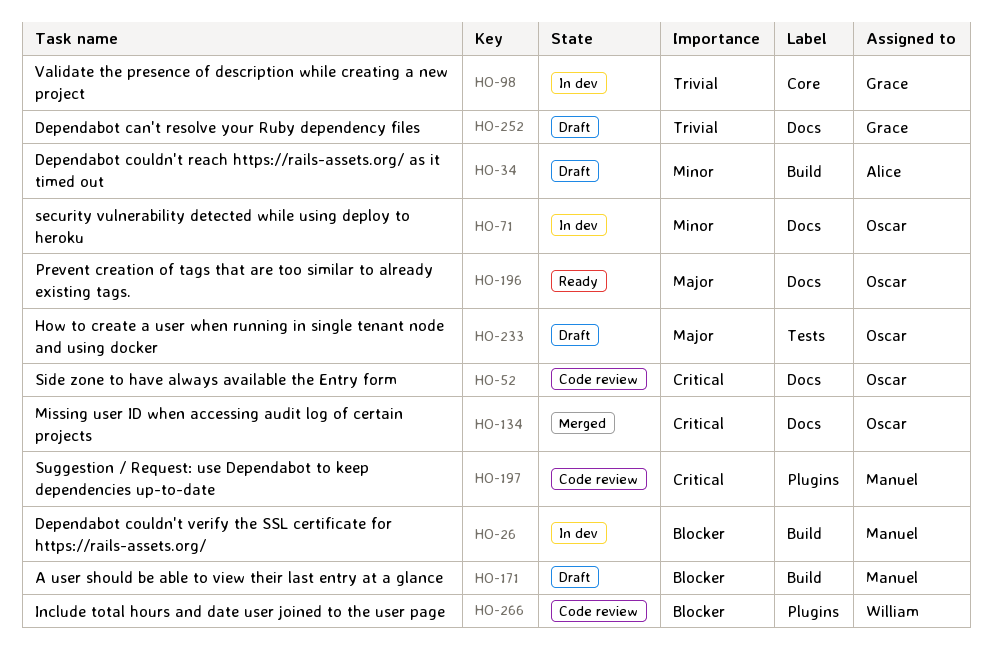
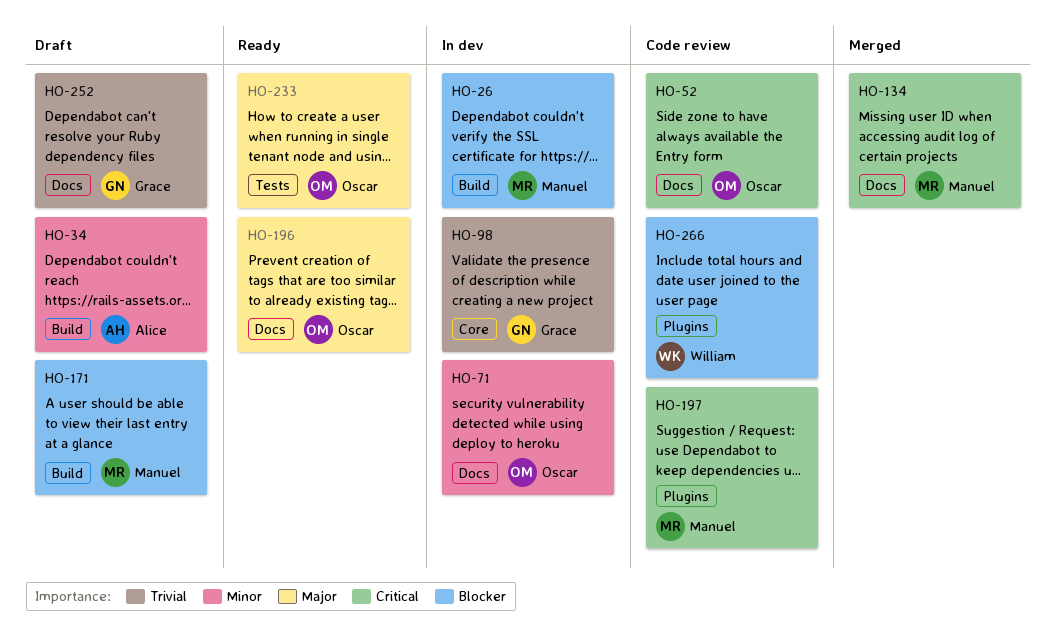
HO-134, owner: Oscar -> Manuel
HO-233, status: Draft -> Ready

